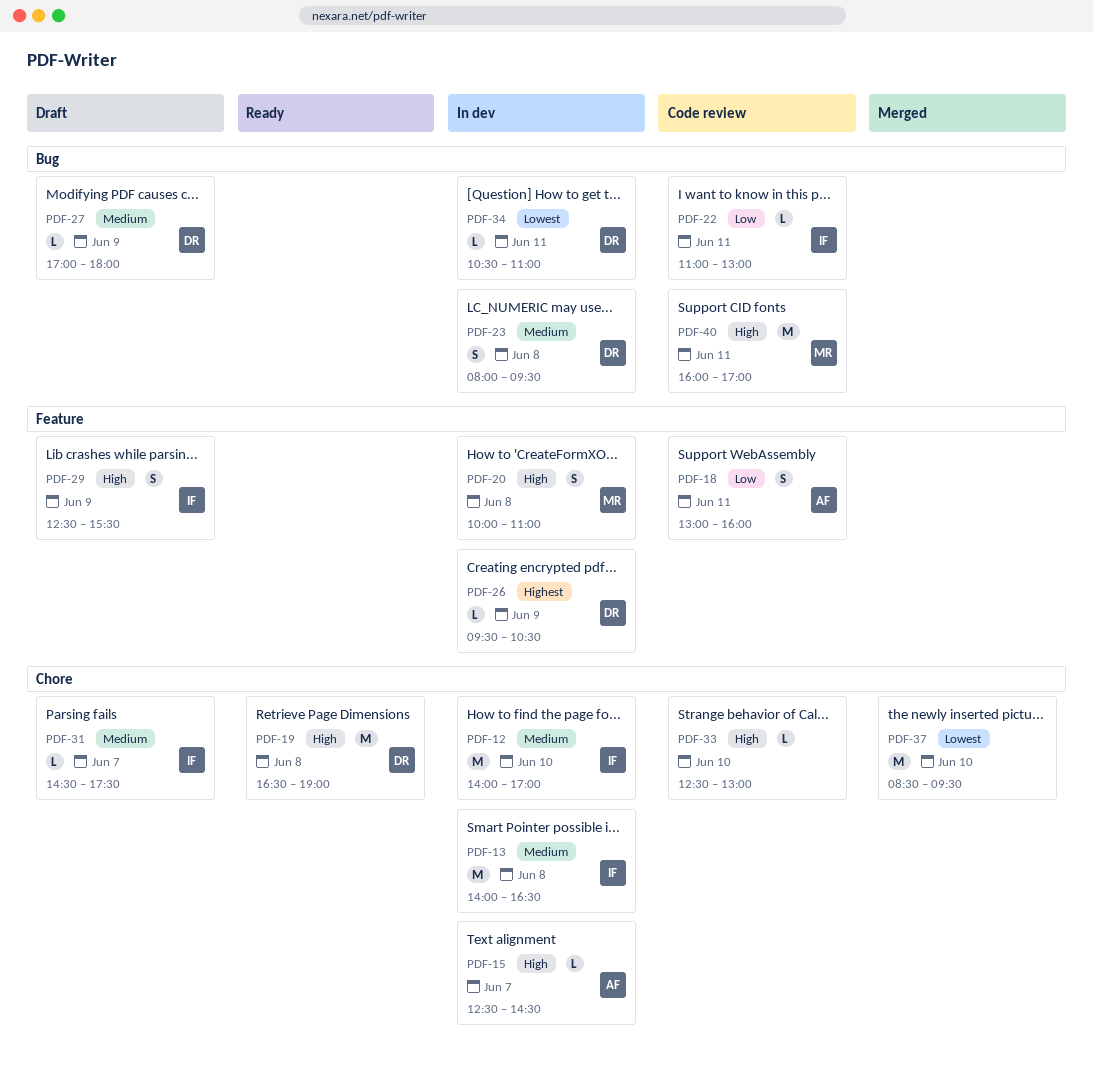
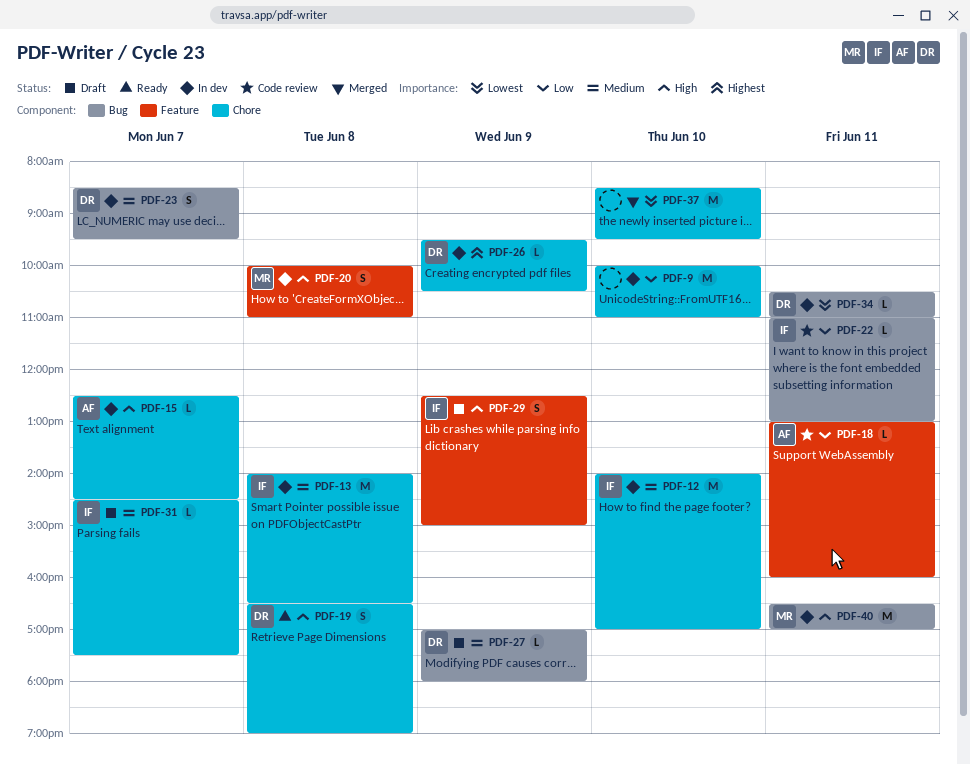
PDF-9: none -> present
PDF-18, estimate: S -> L
PDF-19, estimate: M -> S
PDF-23, day: Jun 8 -> Jun 7
PDF-23, begins: 08:00 -> 08:30
PDF-26, label: Feature -> Chore
PDF-29, ends: 15:30 -> 15:00
PDF-33: present -> none
PDF-40, status: Code review -> In dev
PDF-40, begins: 16:00 -> 16:30

